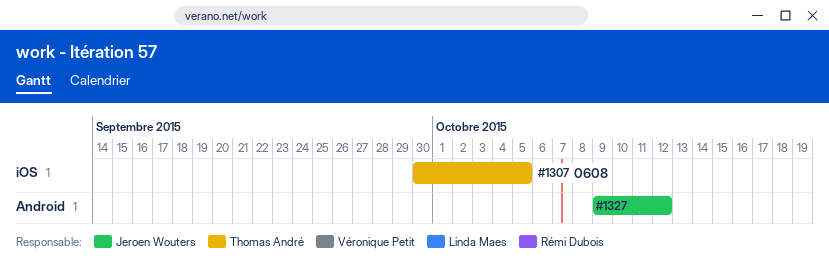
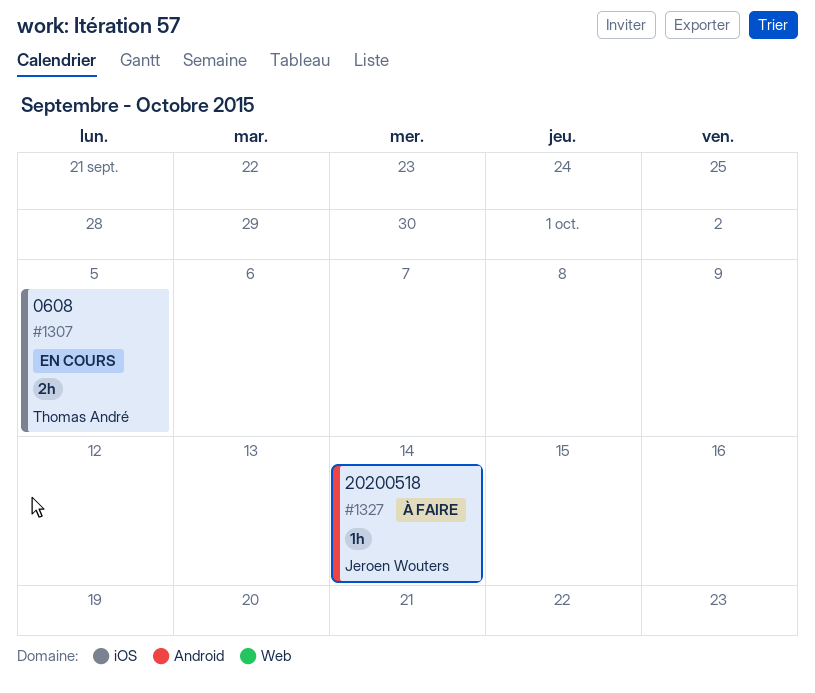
#1327, due: Oct 12 -> Oct 14

